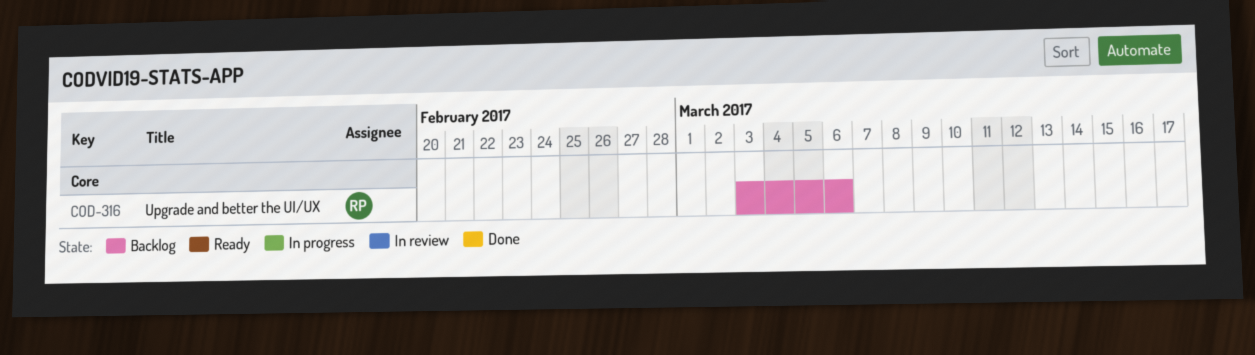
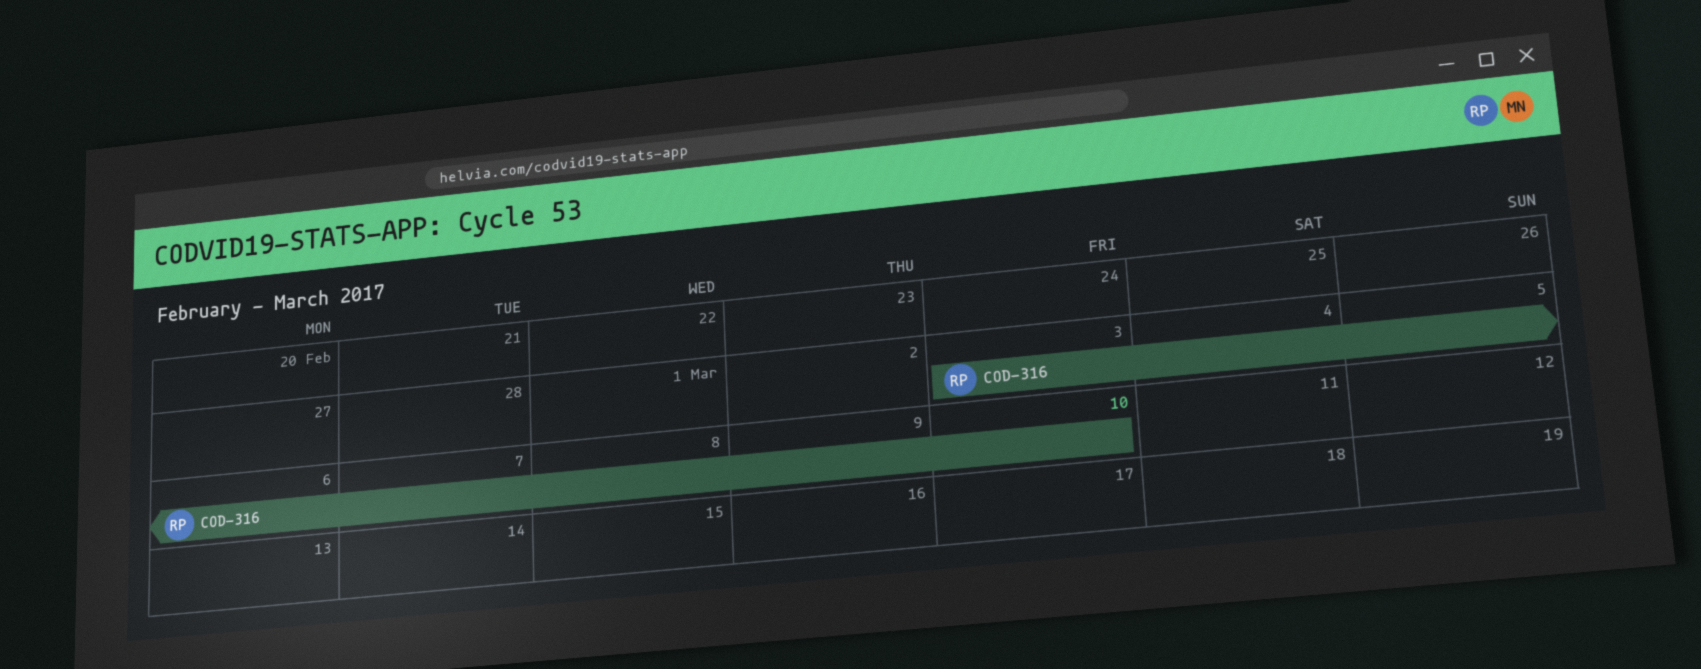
COD-316, due: Mar 6 -> Mar 10

